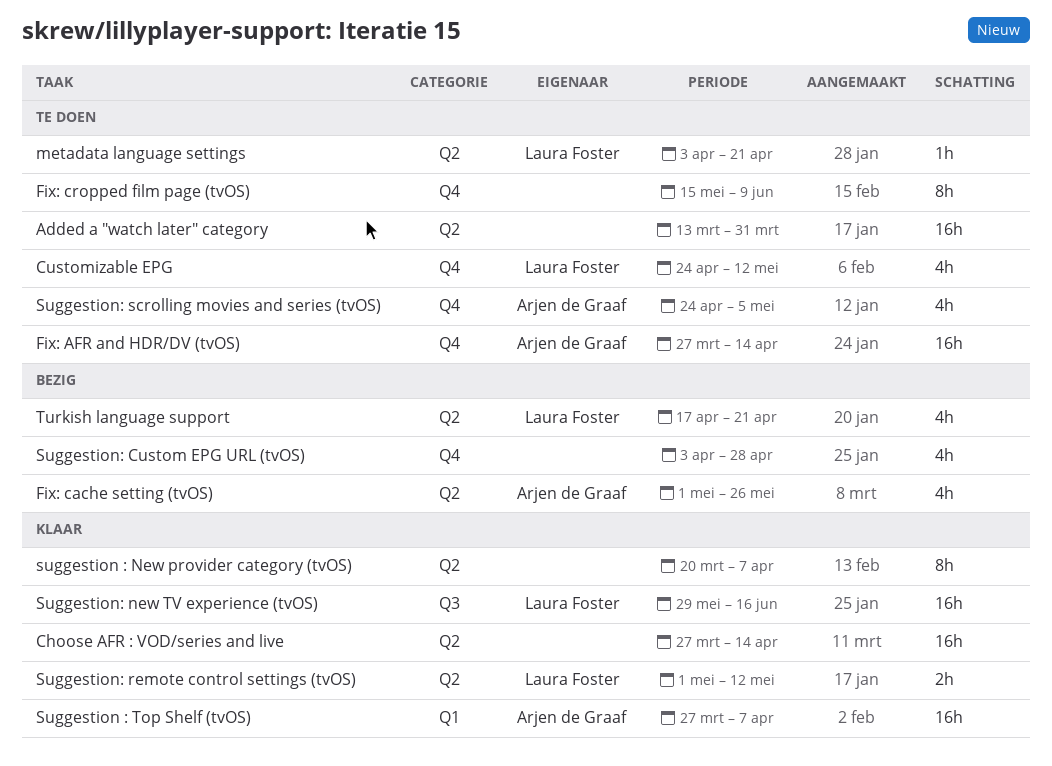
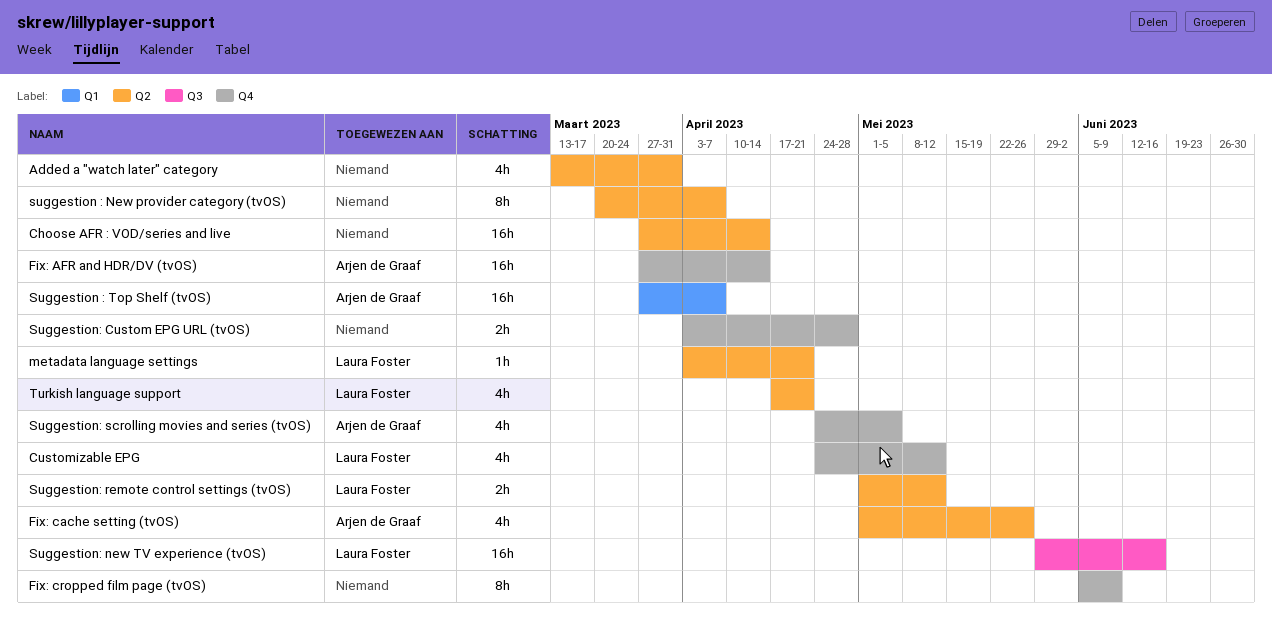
Added a "watch later" category, estimate: 16h -> 4h
Fix: cropped film page (tvOS), start: May 15 -> Jun 5
Suggestion: Custom EPG URL (tvOS), estimate: 4h -> 2h

